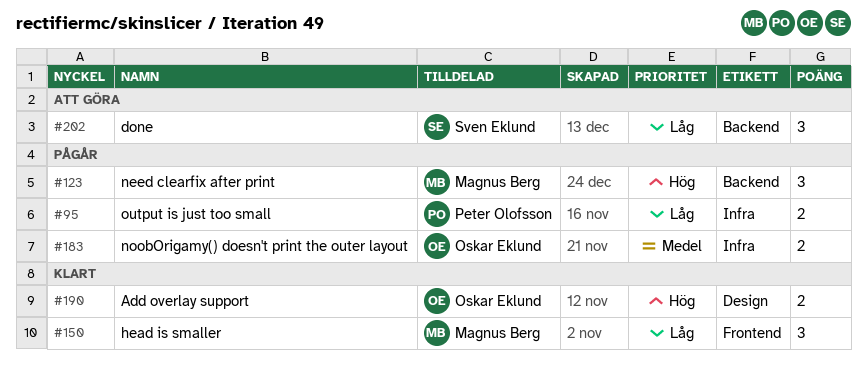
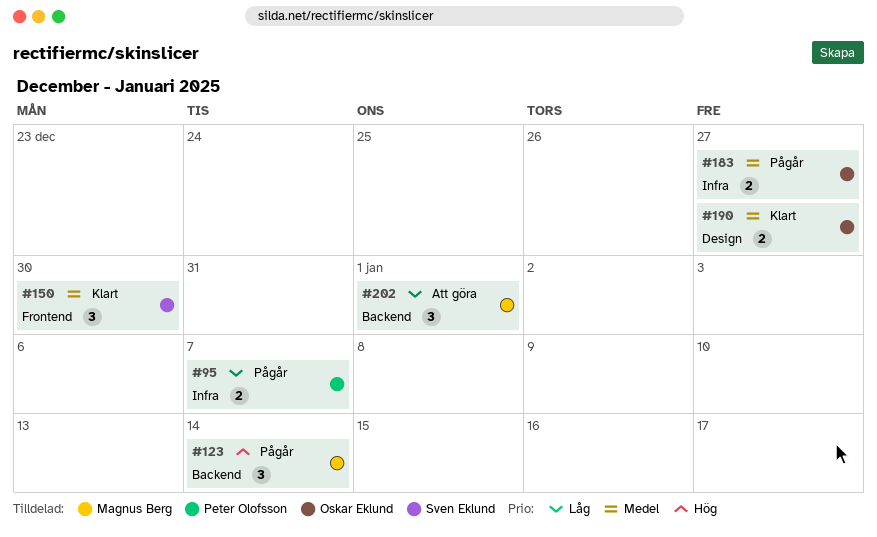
#150, owner: Magnus Berg -> Sven Eklund
#150, priority: Låg -> Medel
#190, priority: Hög -> Medel
#202, owner: Sven Eklund -> Magnus Berg

